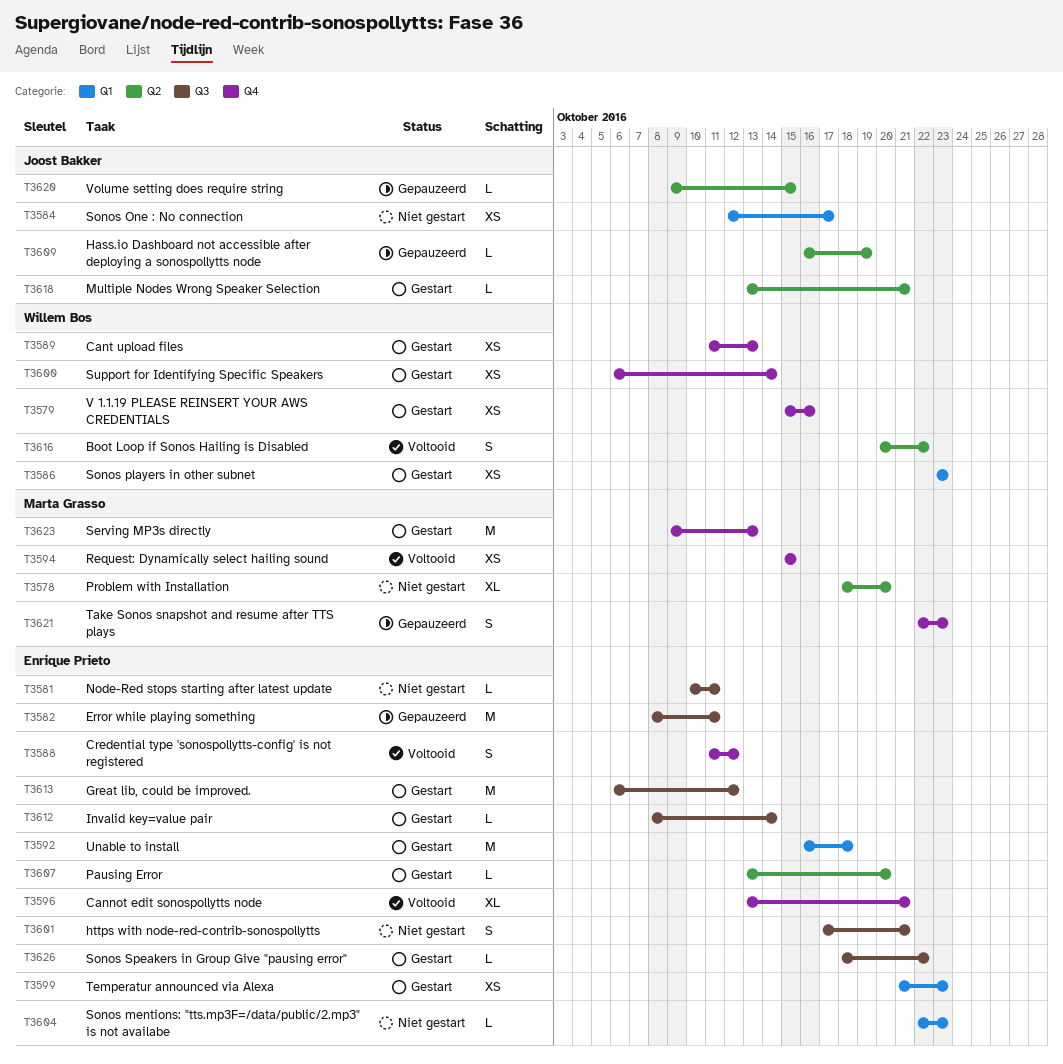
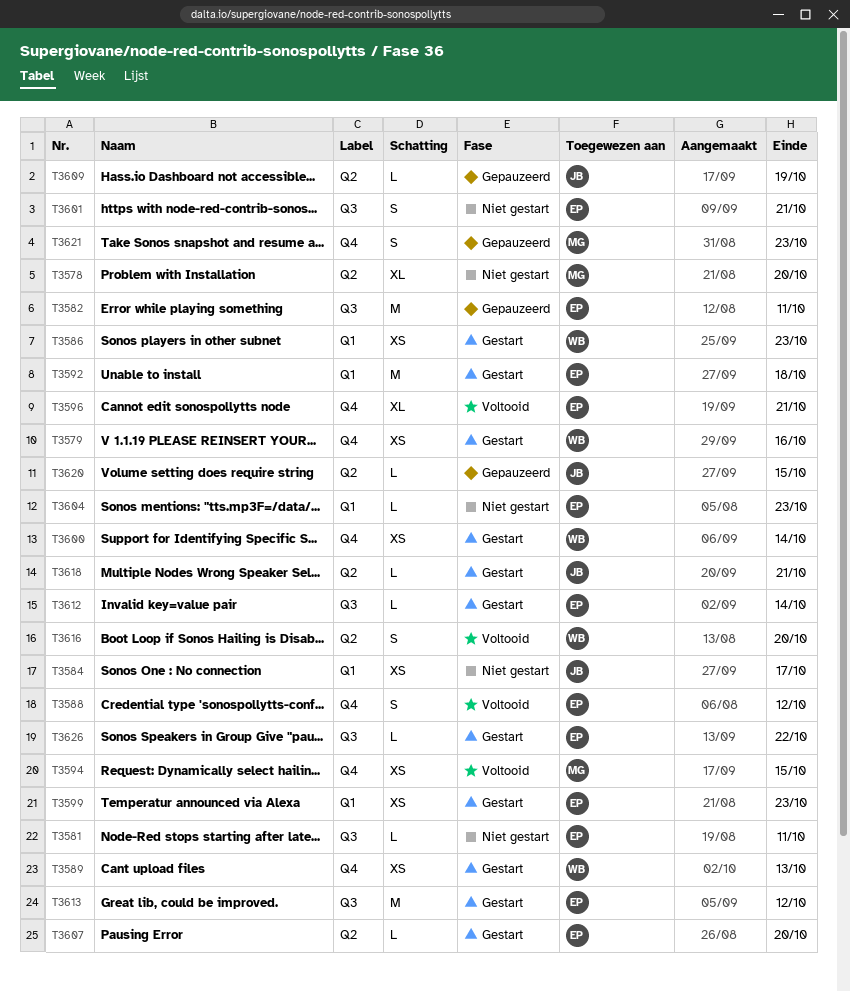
T3616, due: Oct 22 -> Oct 20
T3623: present -> none

